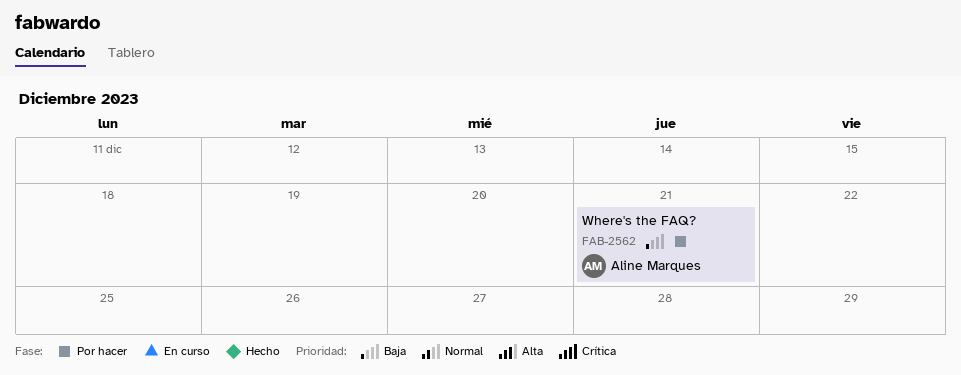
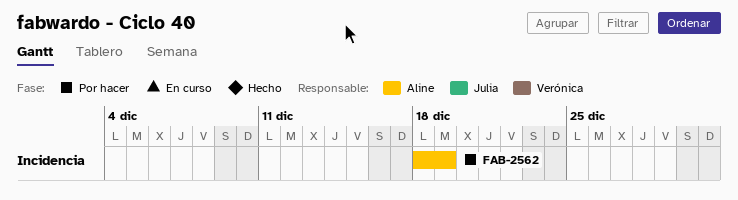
FAB-2562, due: Dec 21 -> Dec 19

